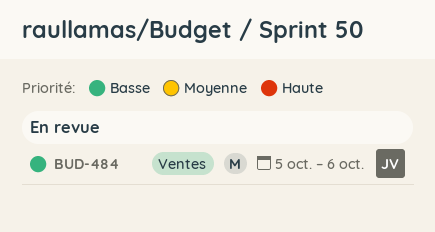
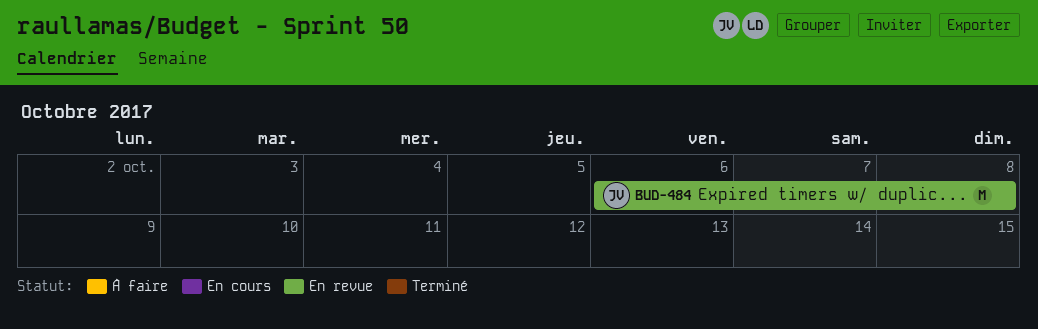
BUD-484, start: Oct 5 -> Oct 6
BUD-484, due: Oct 6 -> Oct 8

